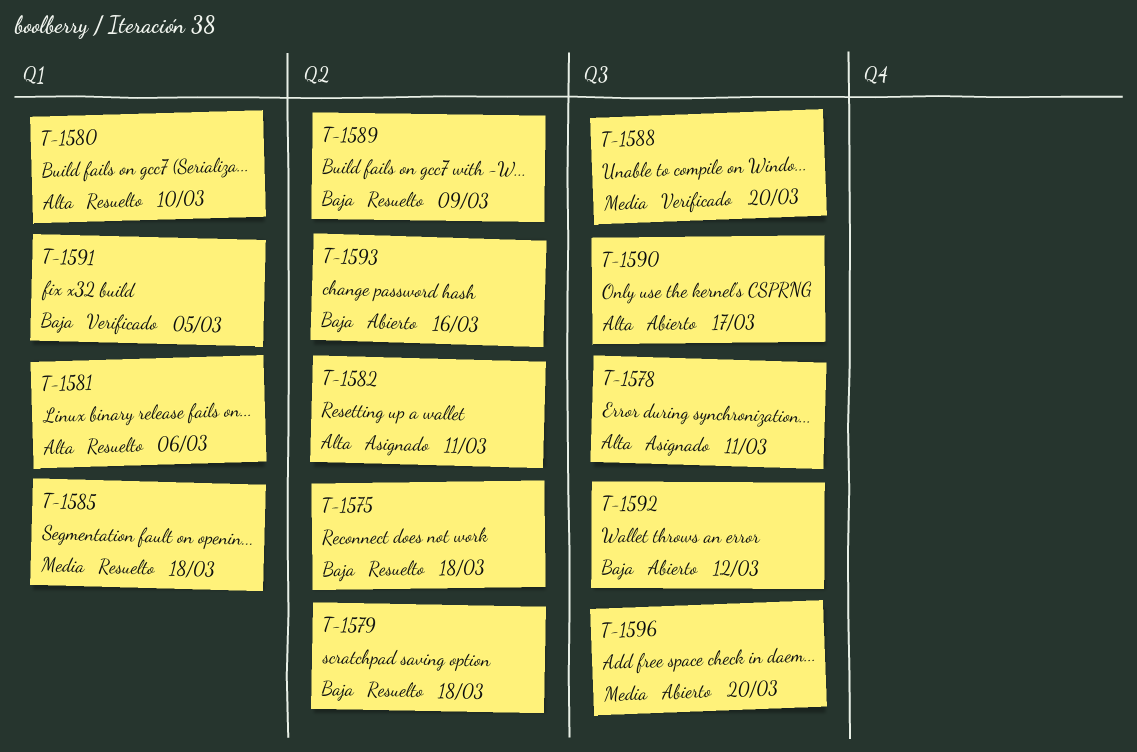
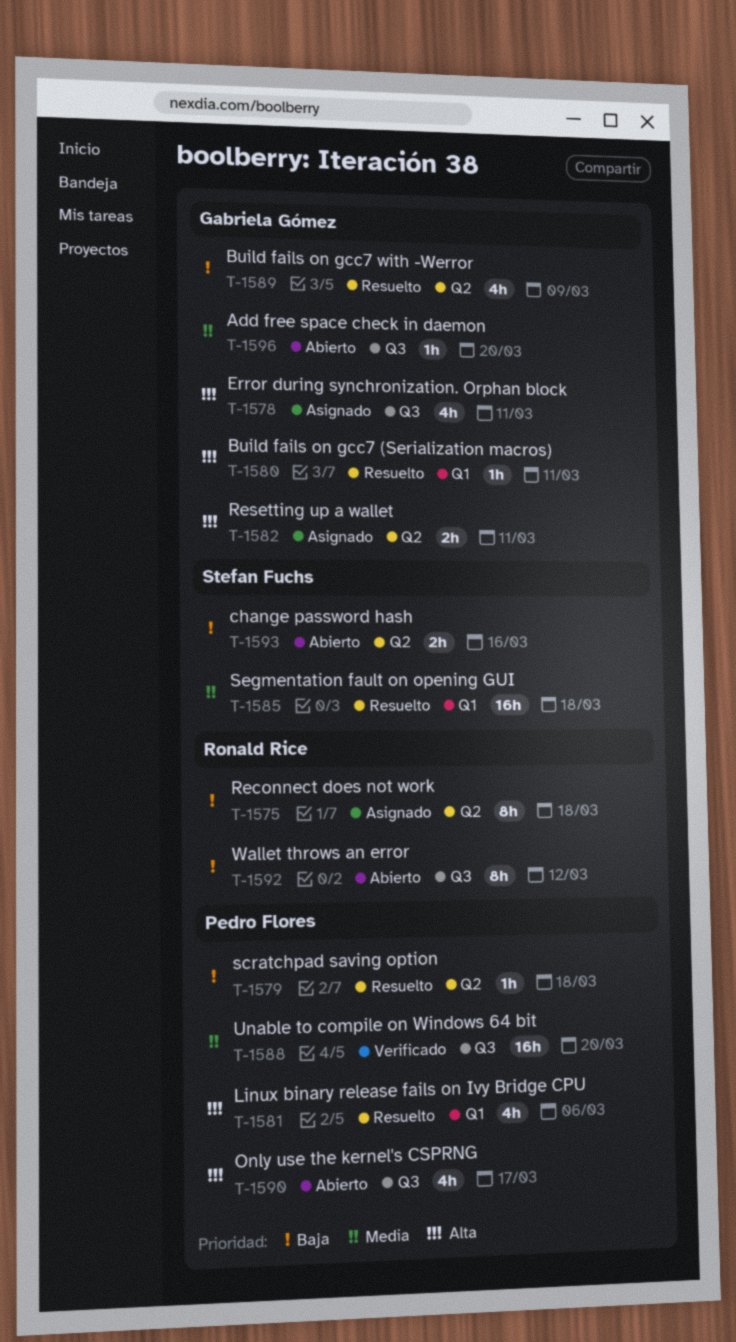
T-1575, status: Resuelto -> Asignado
T-1580, due: Mar 10 -> Mar 11
T-1591: present -> none

